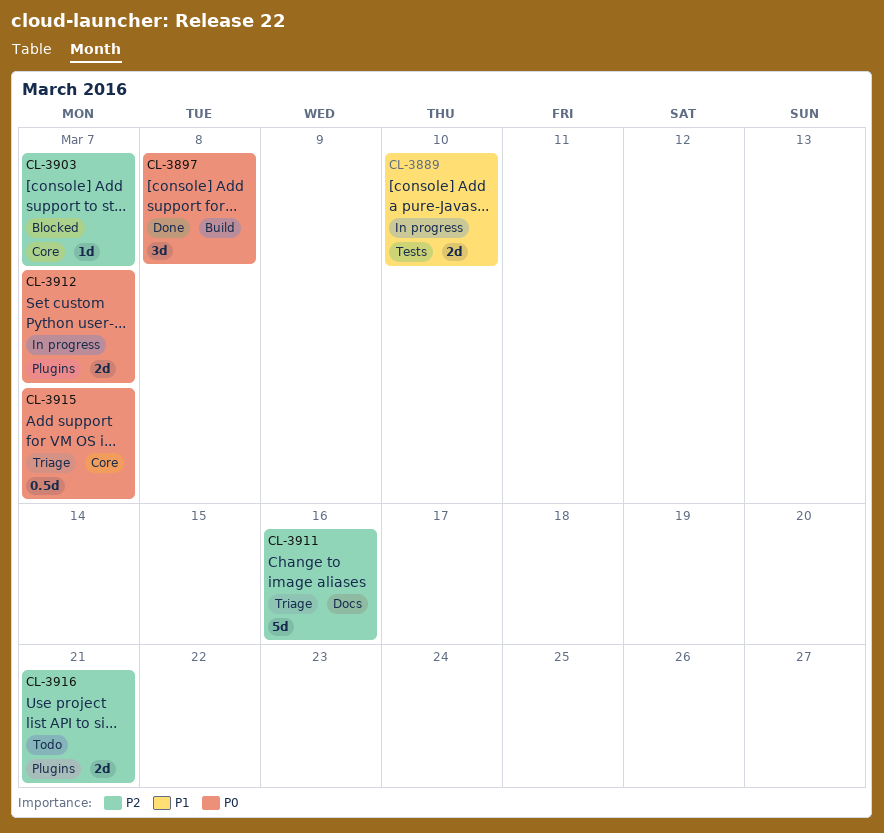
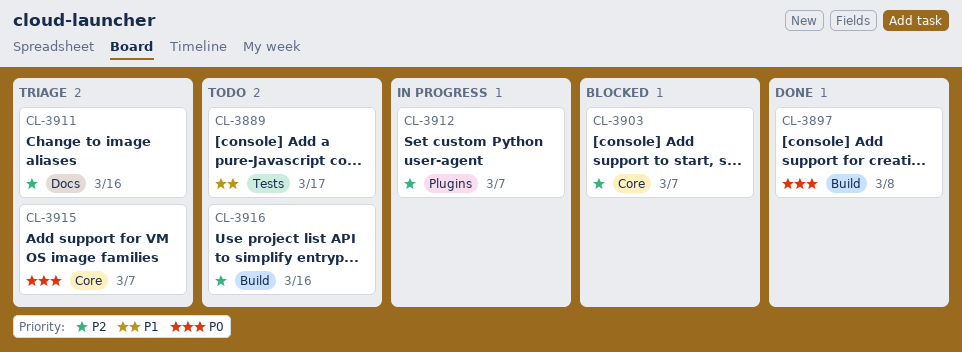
CL-3889, status: In progress -> Todo
CL-3889, due: Mar 10 -> Mar 17
CL-3912, priority: P0 -> P2
CL-3916, label: Plugins -> Build
CL-3916, due: Mar 21 -> Mar 16

